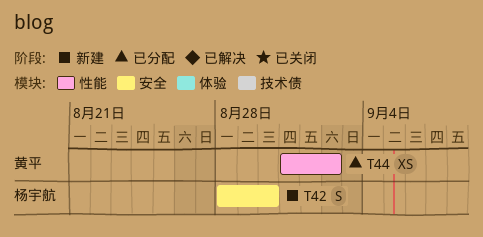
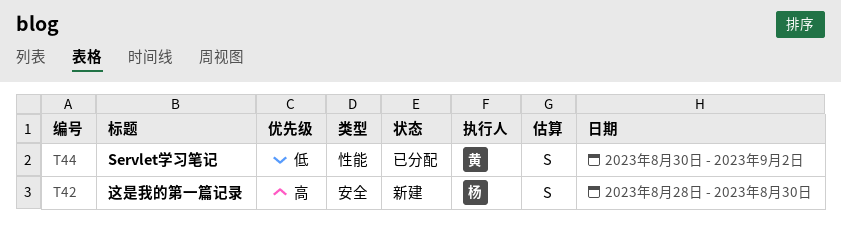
T44, estimate: XS -> S
T44, start: Aug 31 -> Aug 30

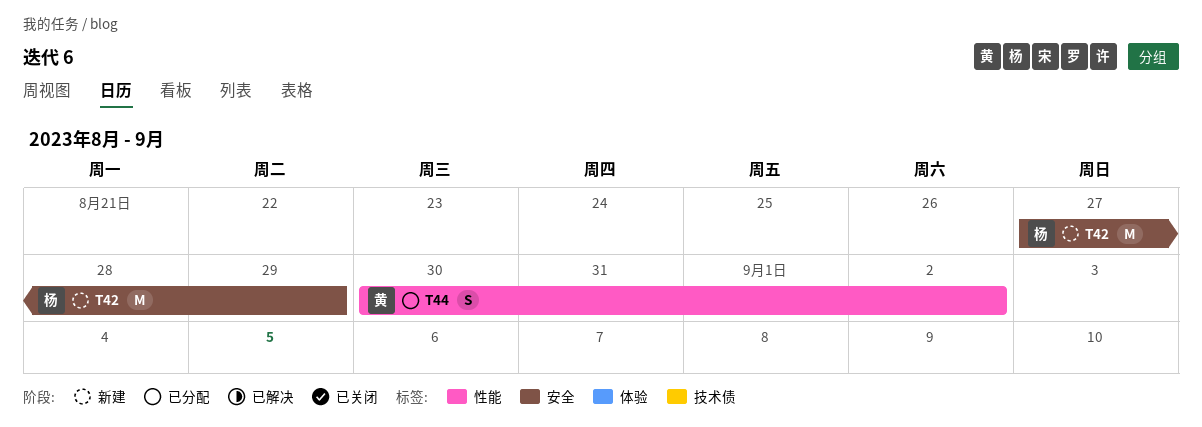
T42, estimate: S -> M
T42, start: Aug 28 -> Aug 27
T42, due: Aug 30 -> Aug 29

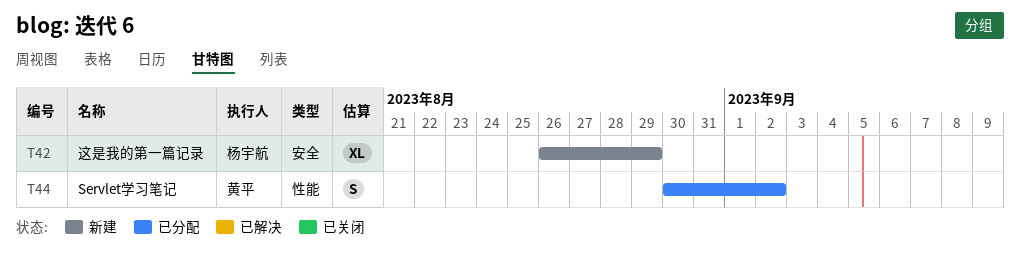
T42, estimate: M -> XL
T42, start: Aug 27 -> Aug 26

